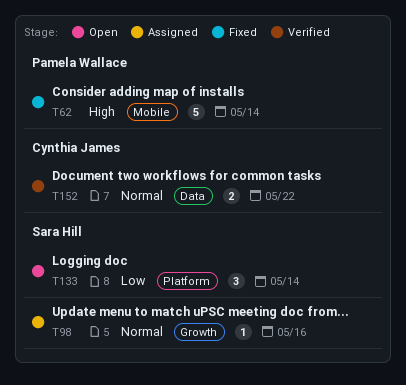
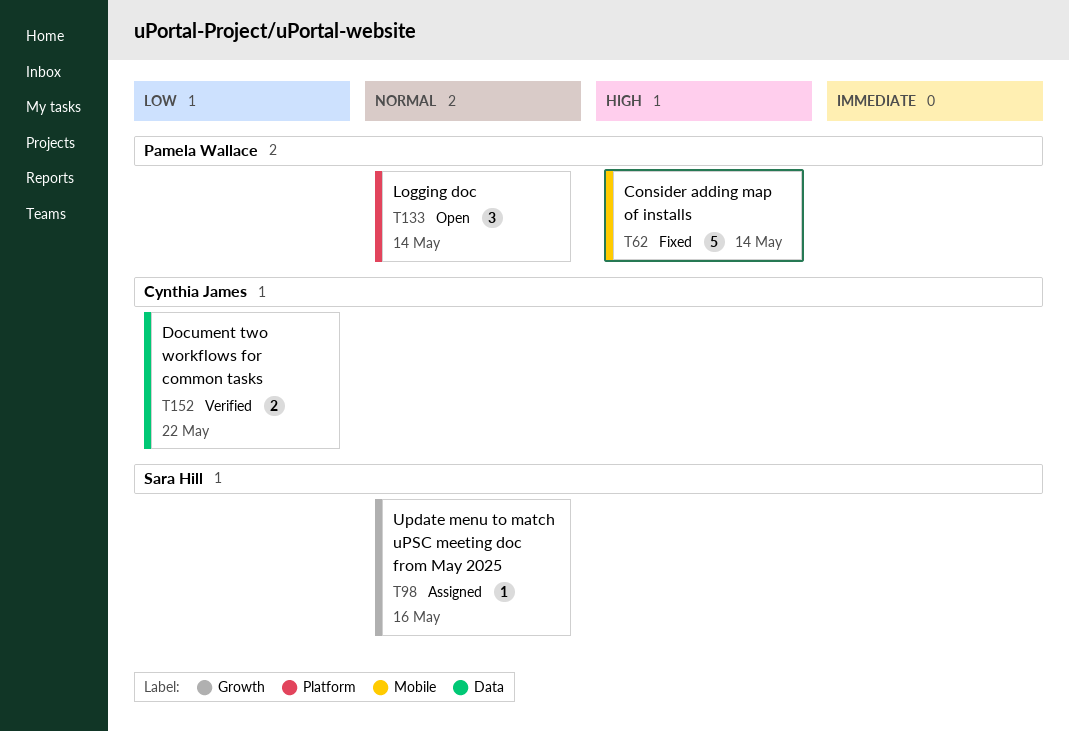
T133, owner: Sara Hill -> Pamela Wallace
T133, priority: Low -> Normal
T152, priority: Normal -> Low

